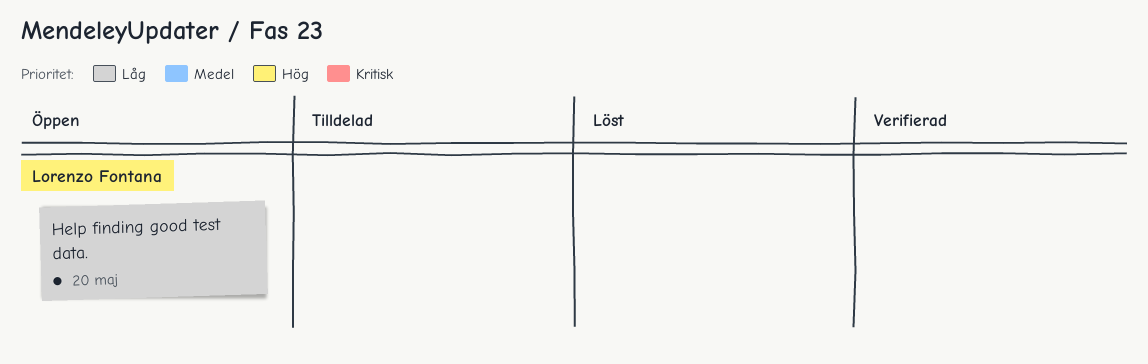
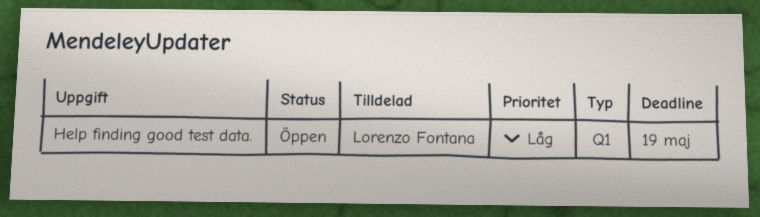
Help finding good test data., due: May 20 -> May 19

